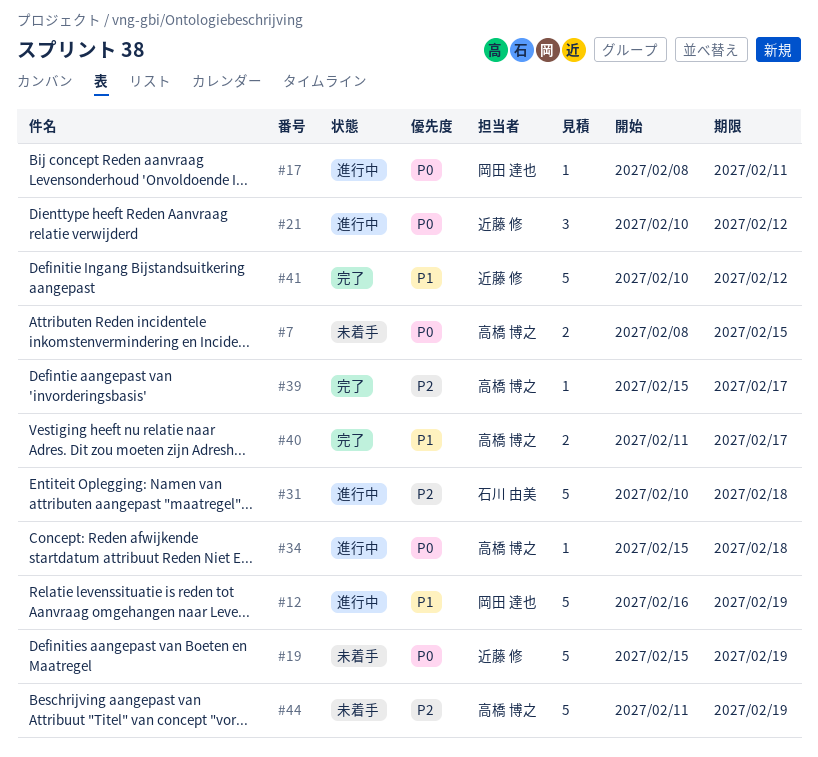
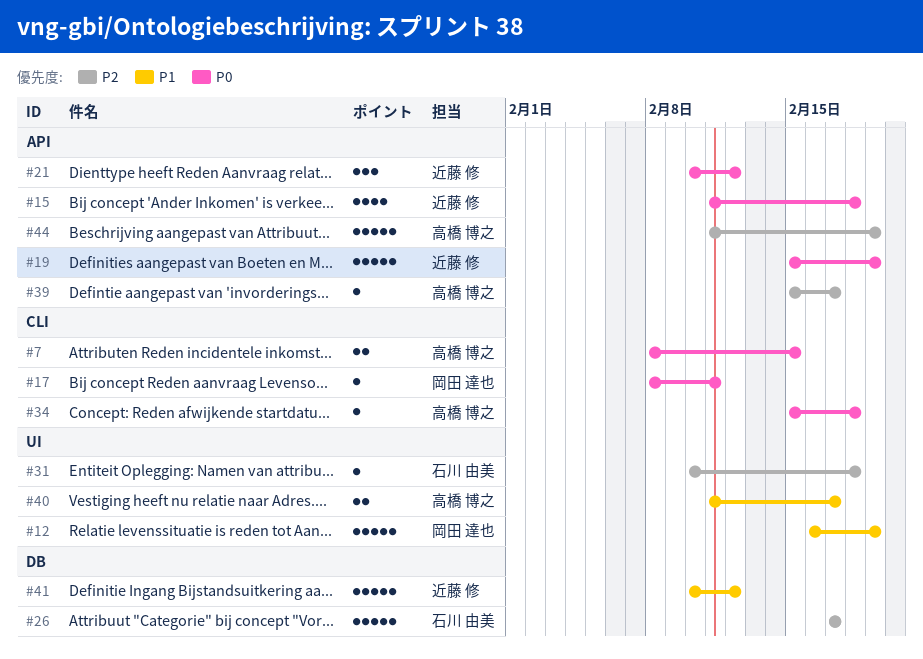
#15: none -> present
#26: none -> present
#31, estimate: 5 -> 1

